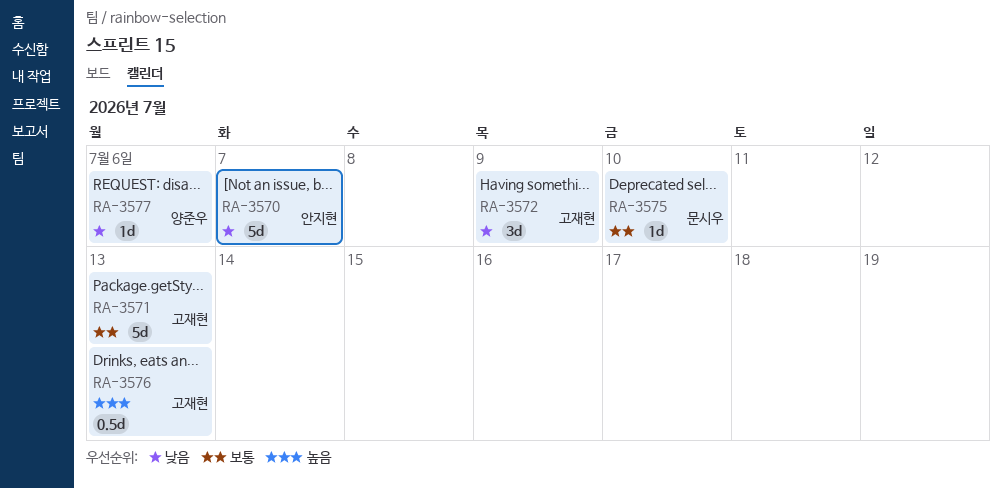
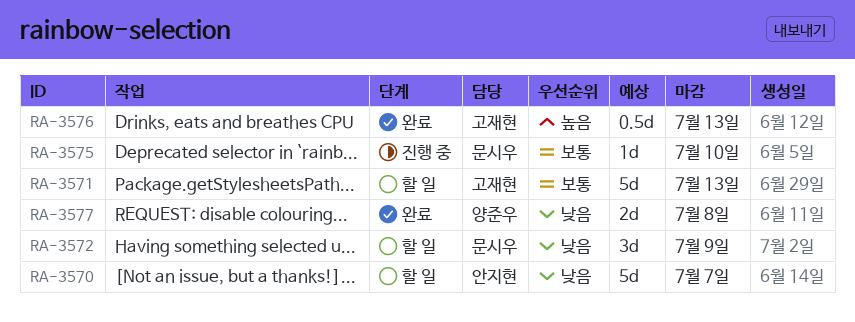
RA-3572, owner: 고재현 -> 문시우
RA-3577, estimate: 1d -> 2d
RA-3577, due: Jul 6 -> Jul 8

